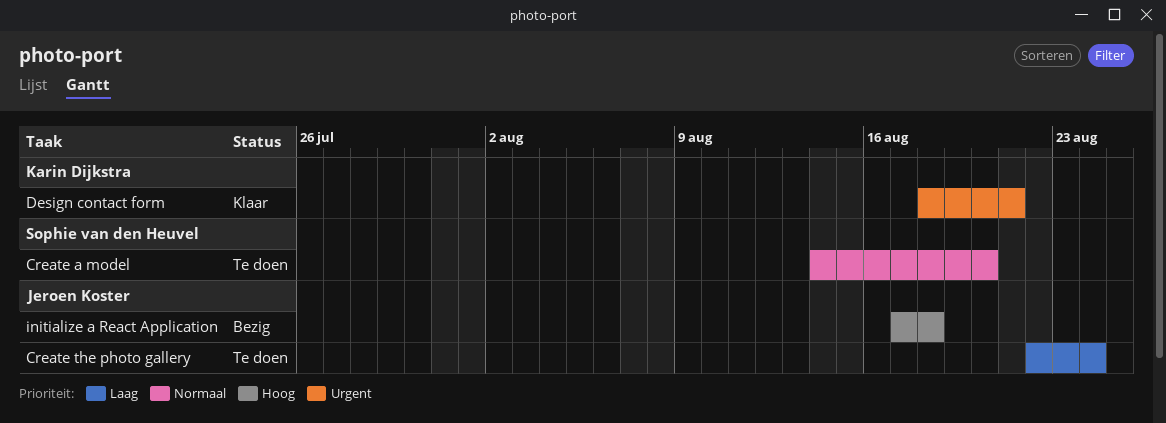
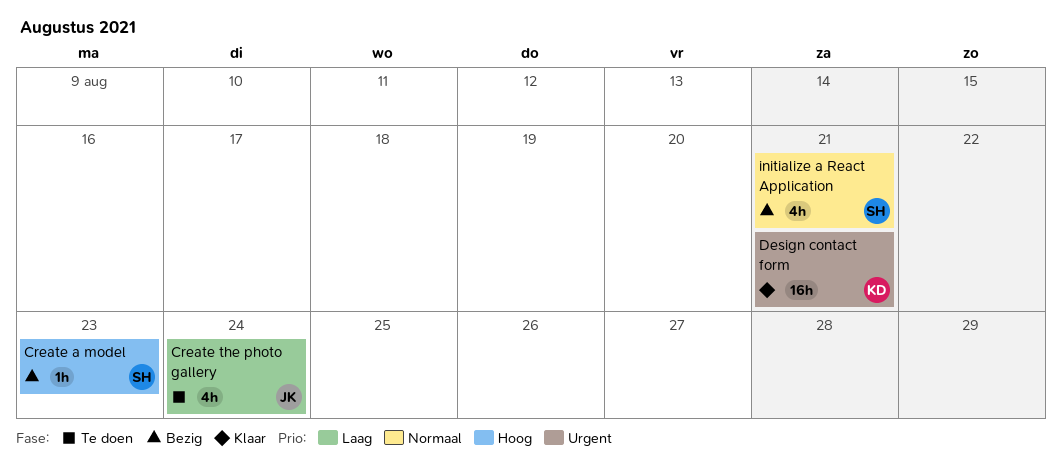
Create a model, status: Te doen -> Bezig
Create a model, priority: Normaal -> Hoog
Create a model, due: Aug 20 -> Aug 23
initialize a React Application, owner: Jeroen Koster -> Sophie van den Heuvel
initialize a React Application, priority: Hoog -> Normaal
initialize a React Application, due: Aug 18 -> Aug 21

